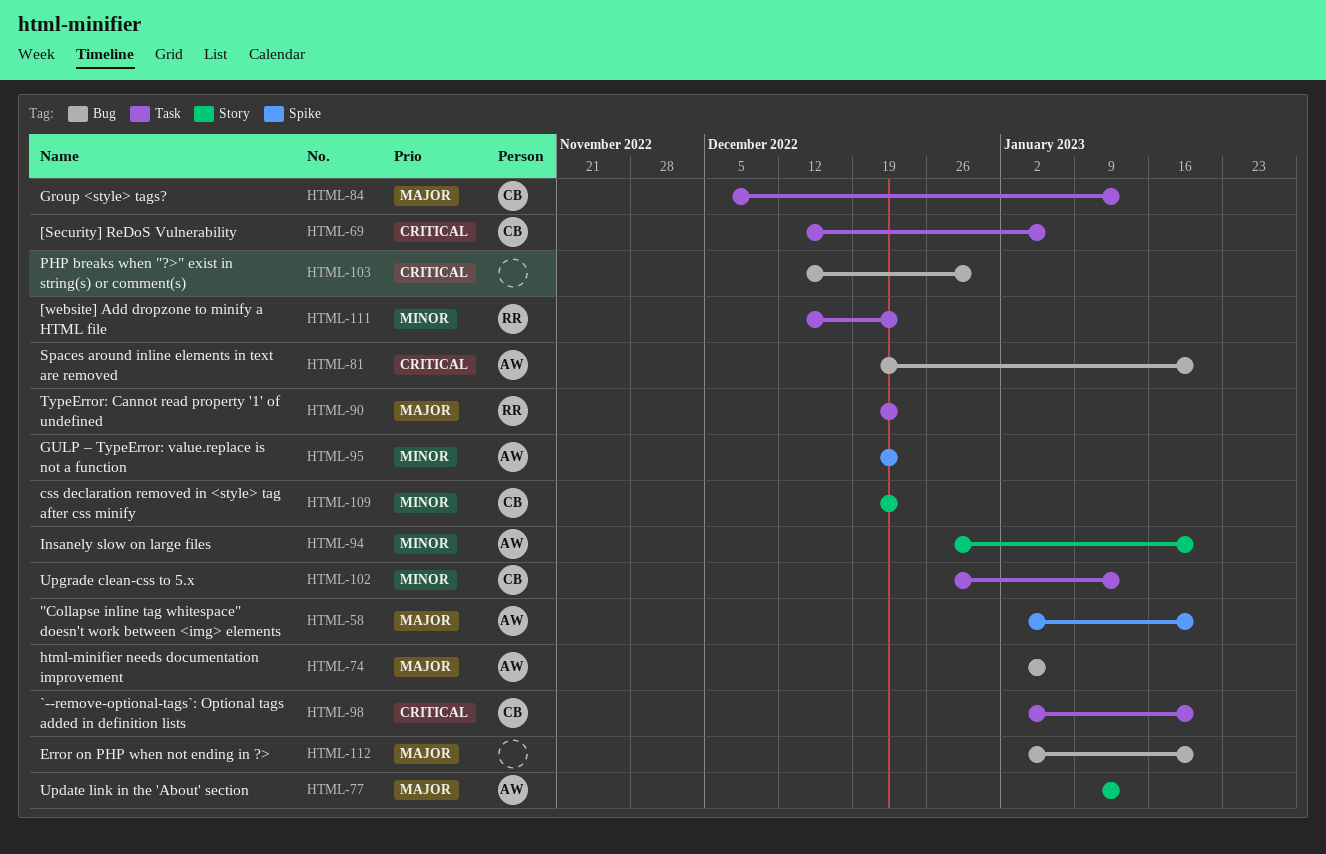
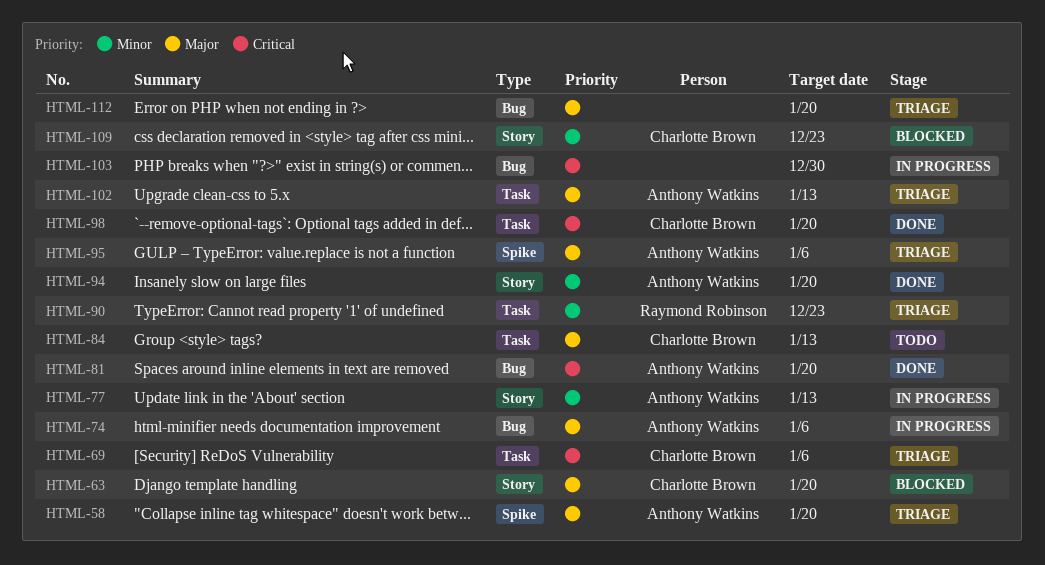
HTML-63: none -> present
HTML-77, priority: Major -> Minor
HTML-90, priority: Major -> Minor
HTML-95, priority: Minor -> Major
HTML-95, due: Dec 23 -> Jan 6
HTML-102, owner: Charlotte Brown -> Anthony Watkins
HTML-102, priority: Minor -> Major
HTML-111: present -> none

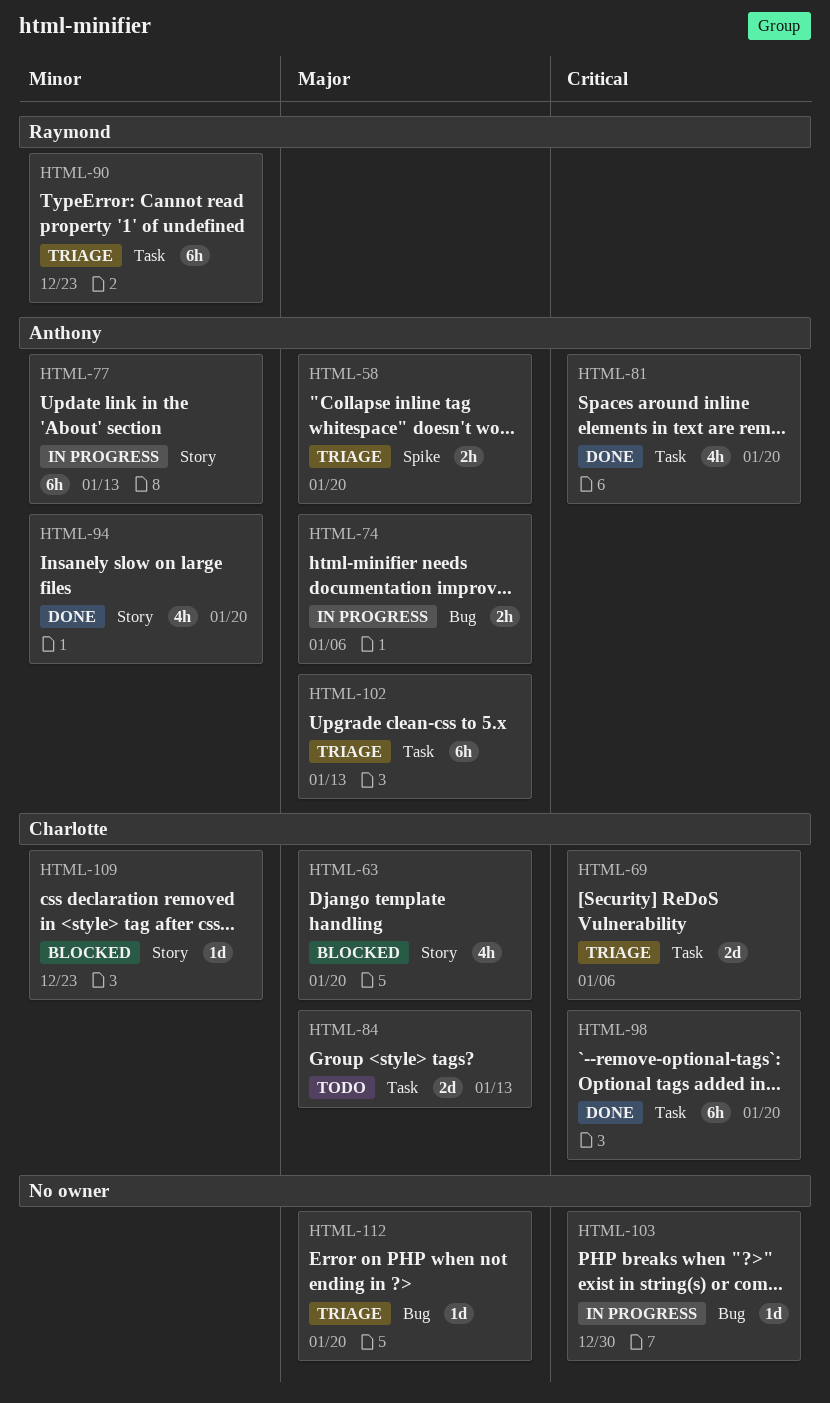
HTML-81, label: Bug -> Task
HTML-95: present -> none

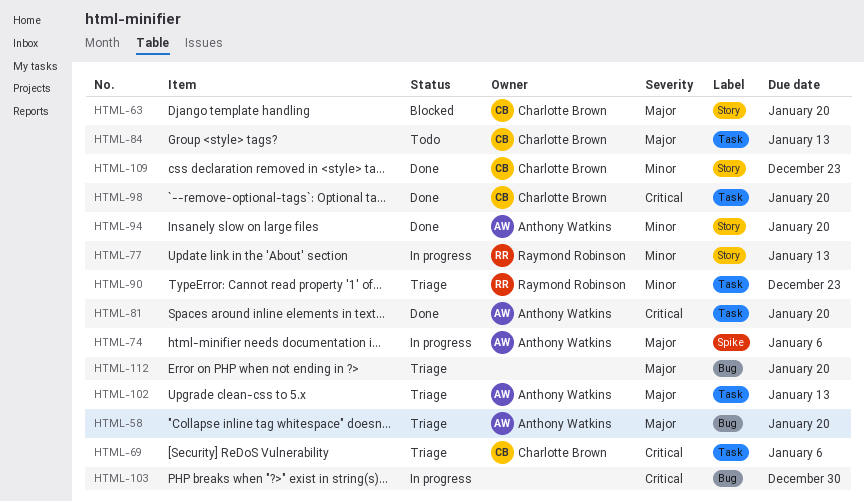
HTML-58, label: Spike -> Bug
HTML-74, label: Bug -> Spike
HTML-77, owner: Anthony Watkins -> Raymond Robinson
HTML-109, status: Blocked -> Done

